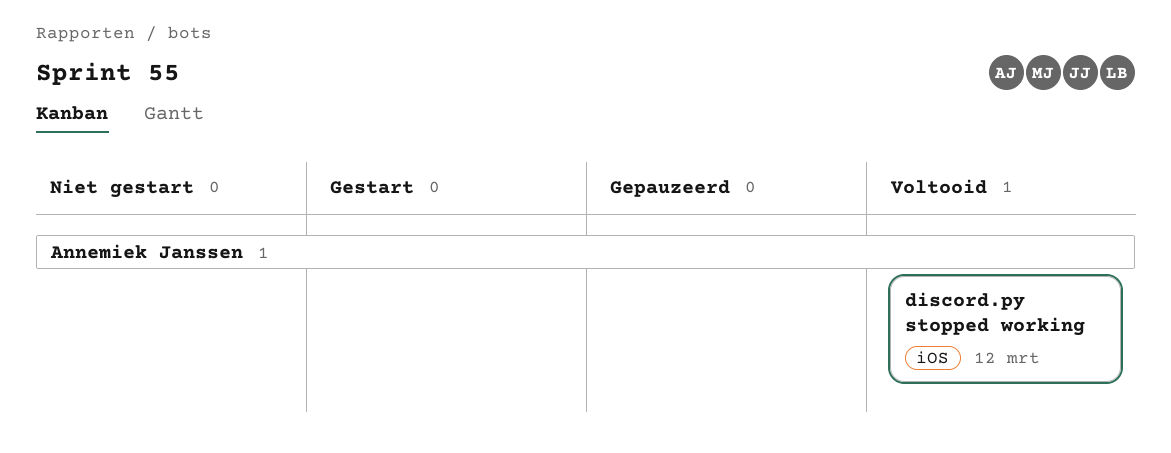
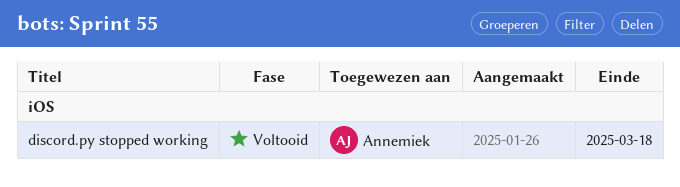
discord.py stopped working, due: Mar 12 -> Mar 18

